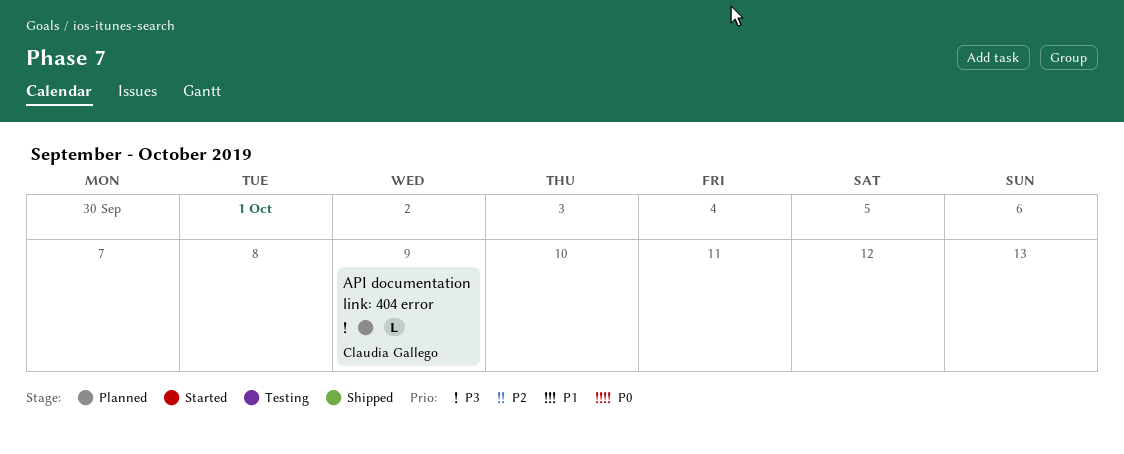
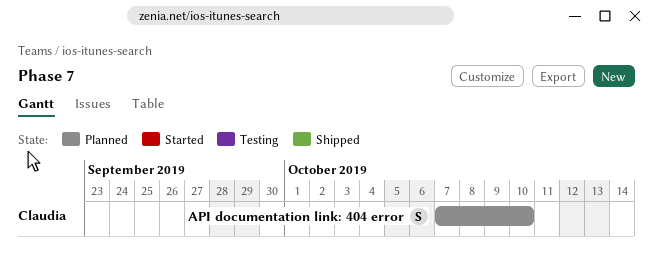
API documentation link: 404 error, estimate: L -> S
API documentation link: 404 error, due: Oct 9 -> Oct 10

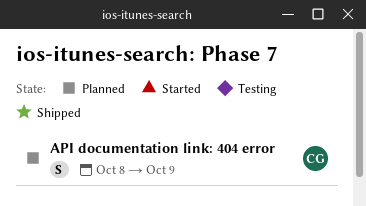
API documentation link: 404 error, start: Oct 7 -> Oct 8
API documentation link: 404 error, due: Oct 10 -> Oct 9

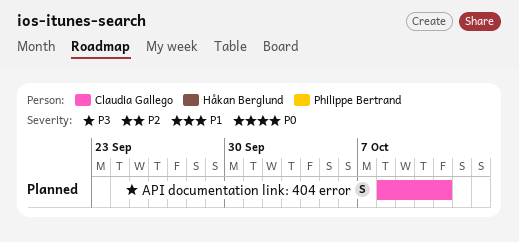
API documentation link: 404 error, due: Oct 9 -> Oct 11

